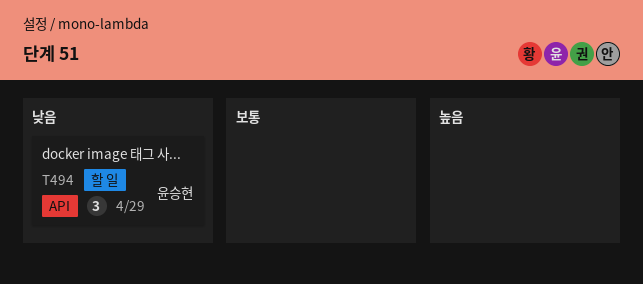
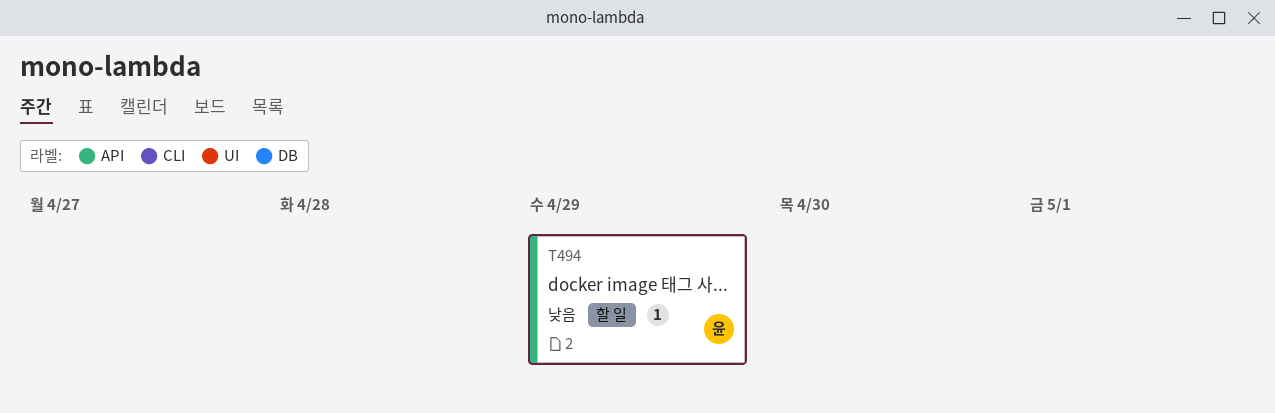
T494, estimate: 3 -> 1

